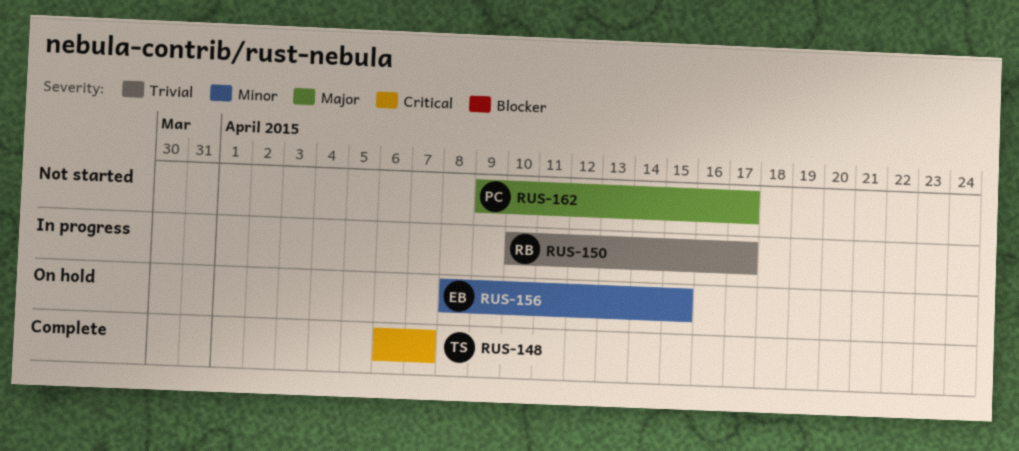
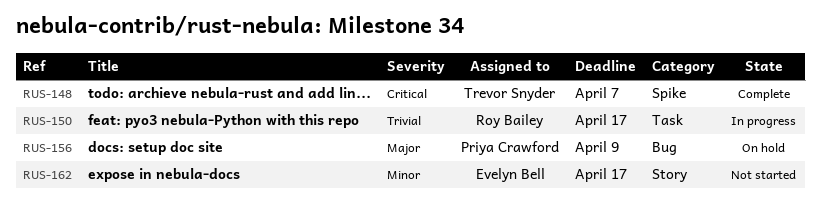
RUS-156, owner: Evelyn Bell -> Priya Crawford
RUS-156, priority: Minor -> Major
RUS-156, due: Apr 15 -> Apr 9
RUS-162, owner: Priya Crawford -> Evelyn Bell
RUS-162, priority: Major -> Minor

